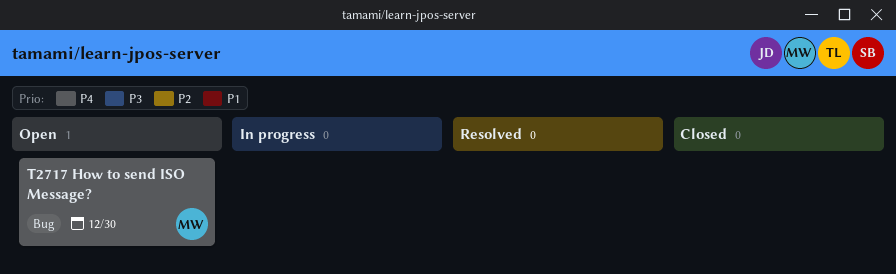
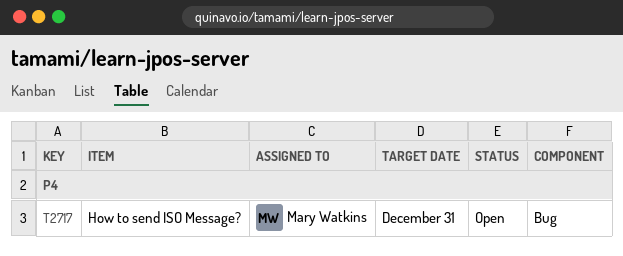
T2717, due: Dec 30 -> Dec 31

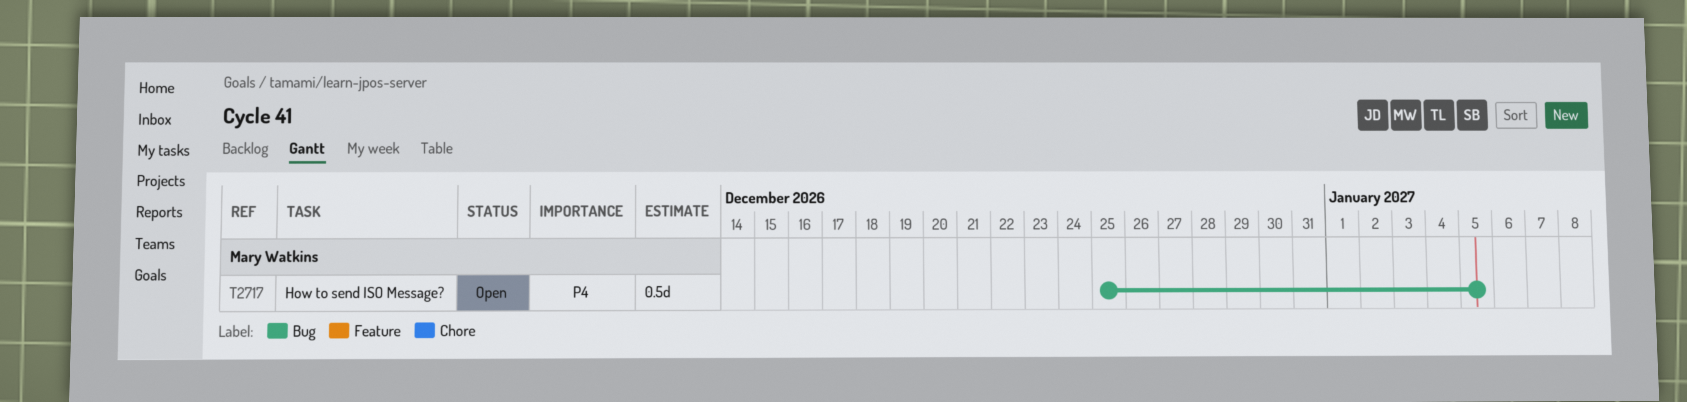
T2717, due: Dec 31 -> Jan 5

